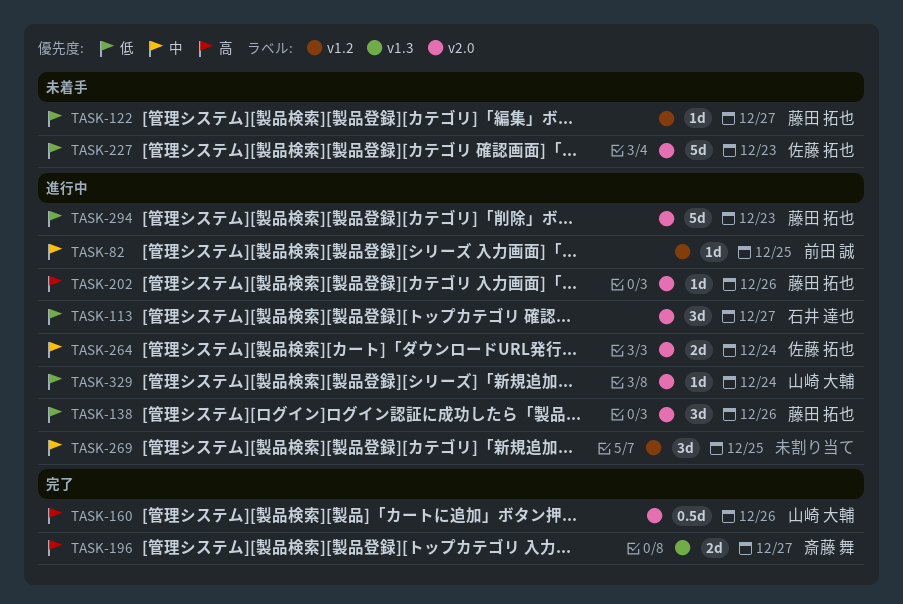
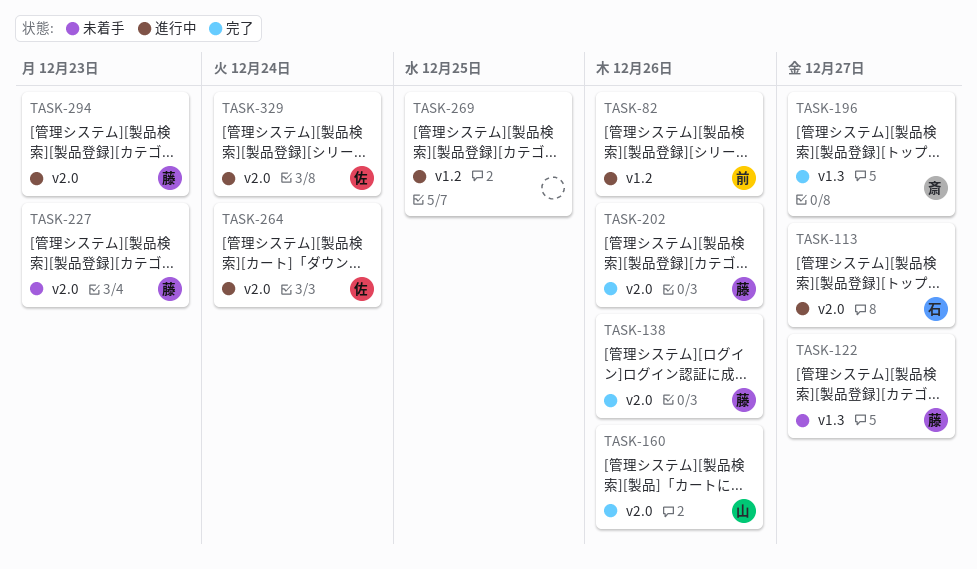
TASK-82, due: Dec 25 -> Dec 26
TASK-122, label: v1.2 -> v1.3
TASK-138, status: 進行中 -> 完了
TASK-202, status: 進行中 -> 完了
TASK-227, owner: 佐藤 拓也 -> 藤田 拓也
TASK-329, owner: 山崎 大輔 -> 佐藤 拓也

